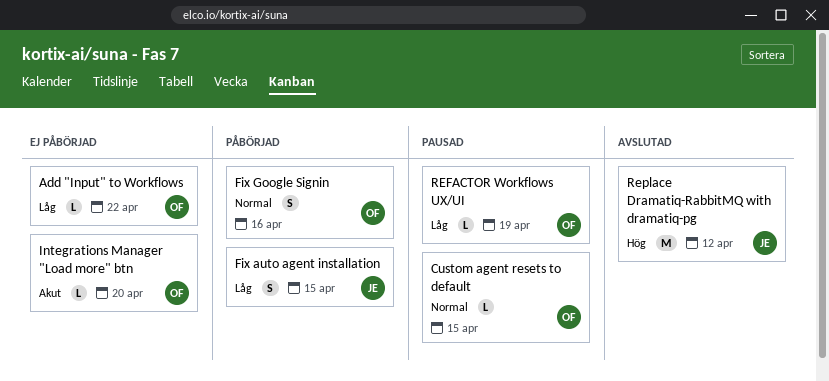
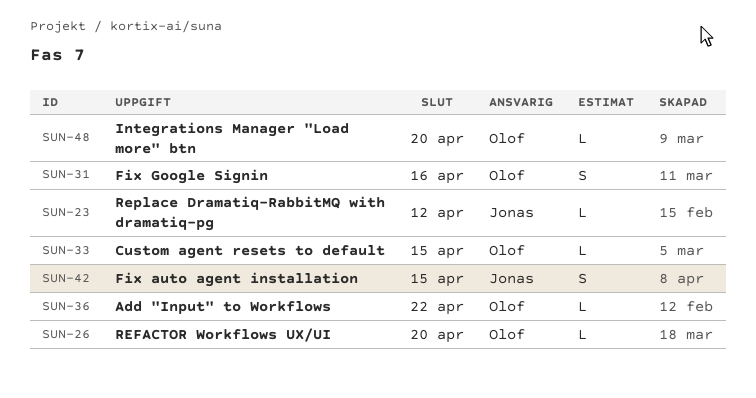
REFACTOR Workflows UX/UI, due: Apr 19 -> Apr 20
Replace Dramatiq-RabbitMQ with dramatiq-pg, estimate: M -> L

